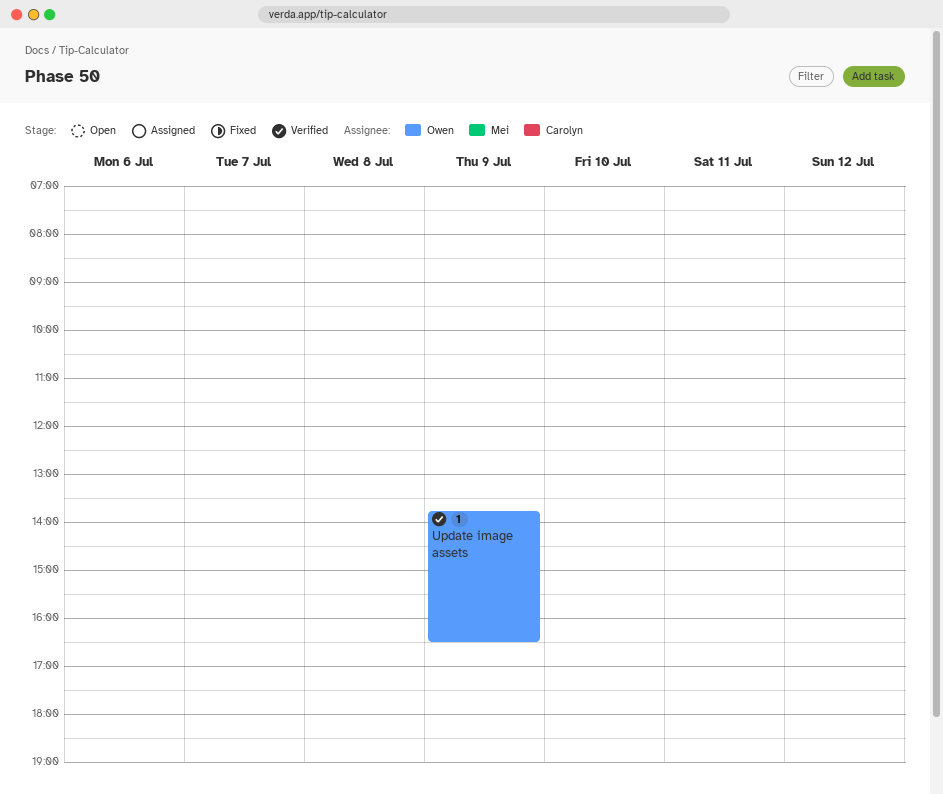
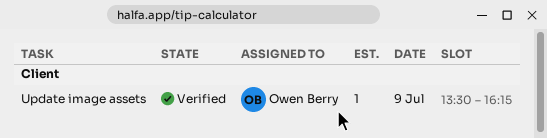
Update image assets, begins: 13:45 -> 13:30
Update image assets, ends: 16:30 -> 16:15

